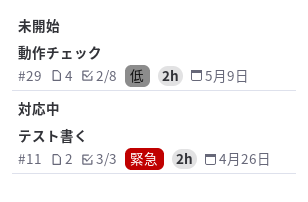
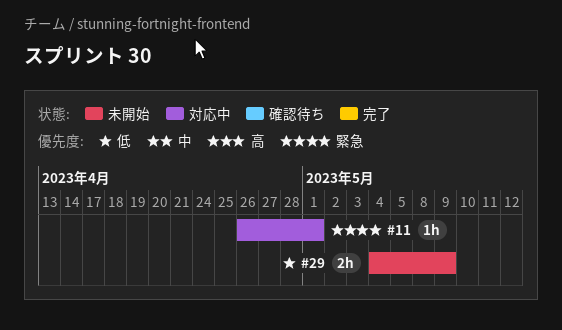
#11, estimate: 2h -> 1h
#11, due: Apr 26 -> May 1

